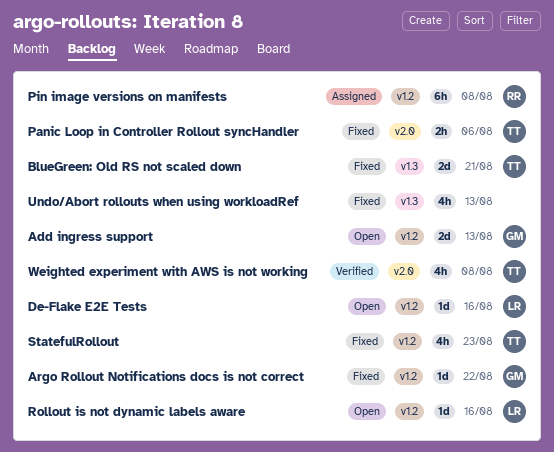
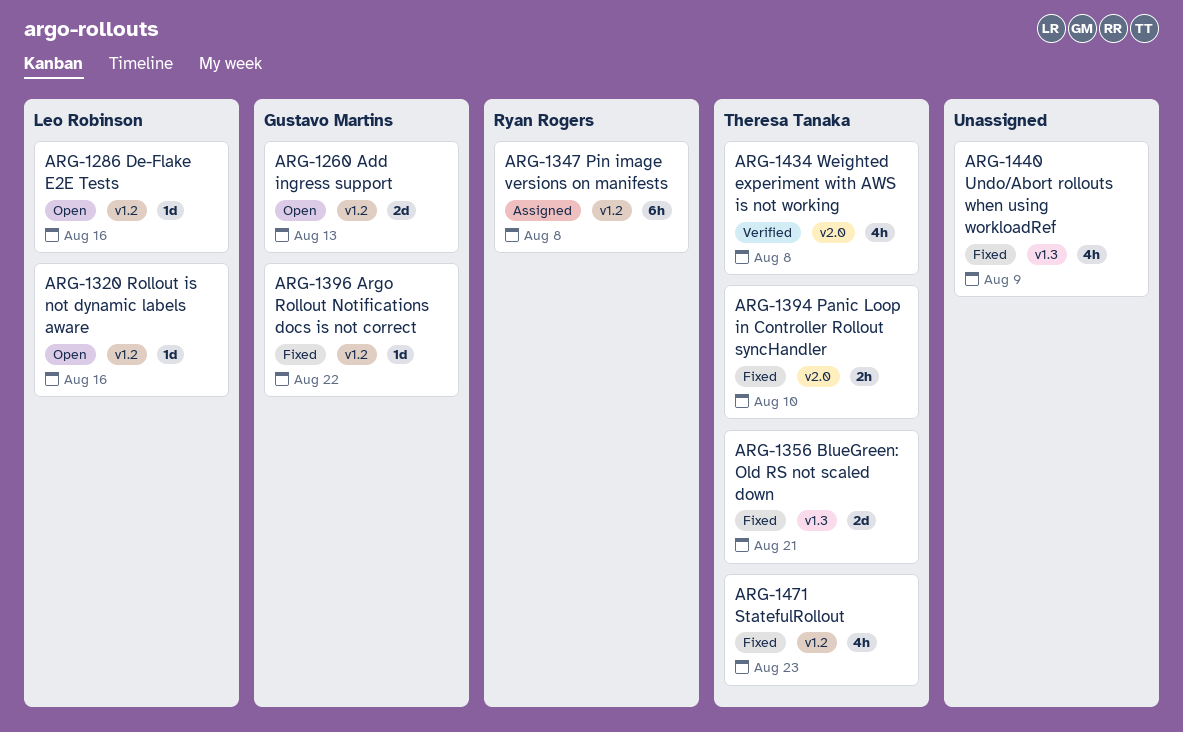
Panic Loop in Controller Rollout syncHandler, due: Aug 6 -> Aug 10
Undo/Abort rollouts when using workloadRef, due: Aug 13 -> Aug 9

